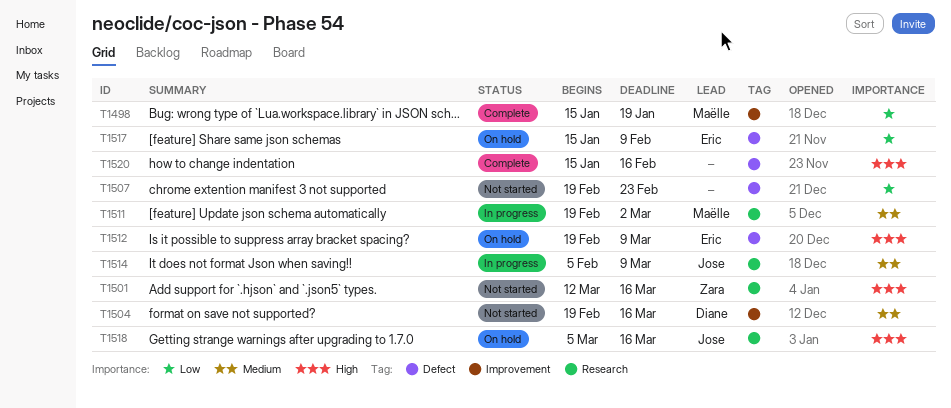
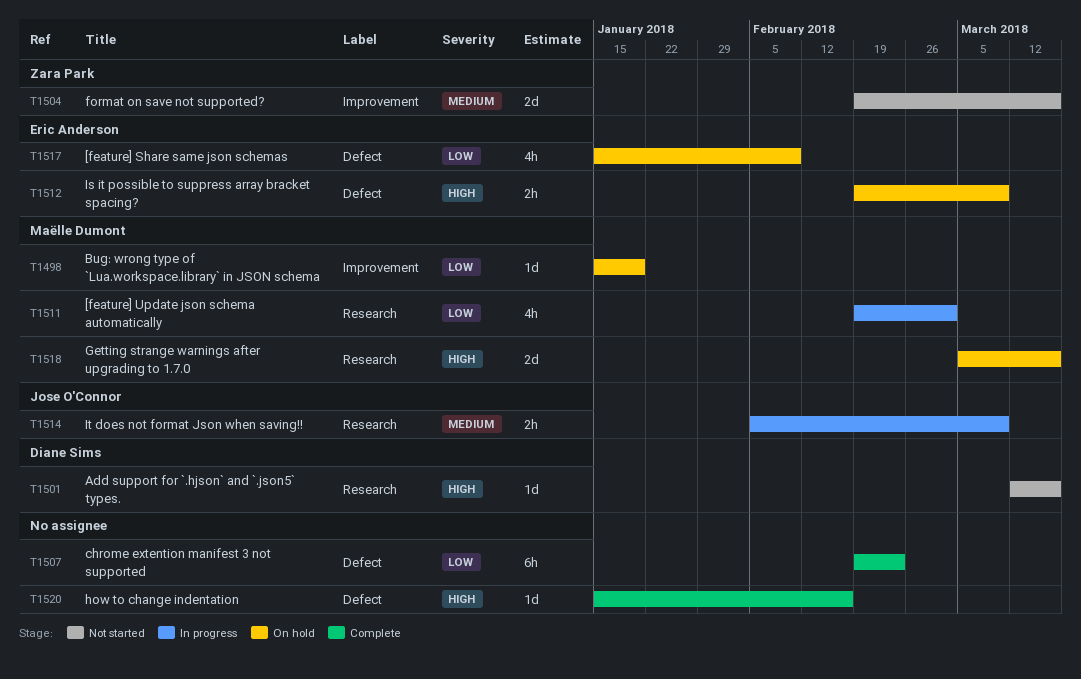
T1498, status: Complete -> On hold
T1501, owner: Zara Park -> Diane Sims
T1504, owner: Diane Sims -> Zara Park
T1507, status: Not started -> Complete
T1511, priority: Medium -> Low
T1518, owner: Jose O'Connor -> Maëlle Dumont

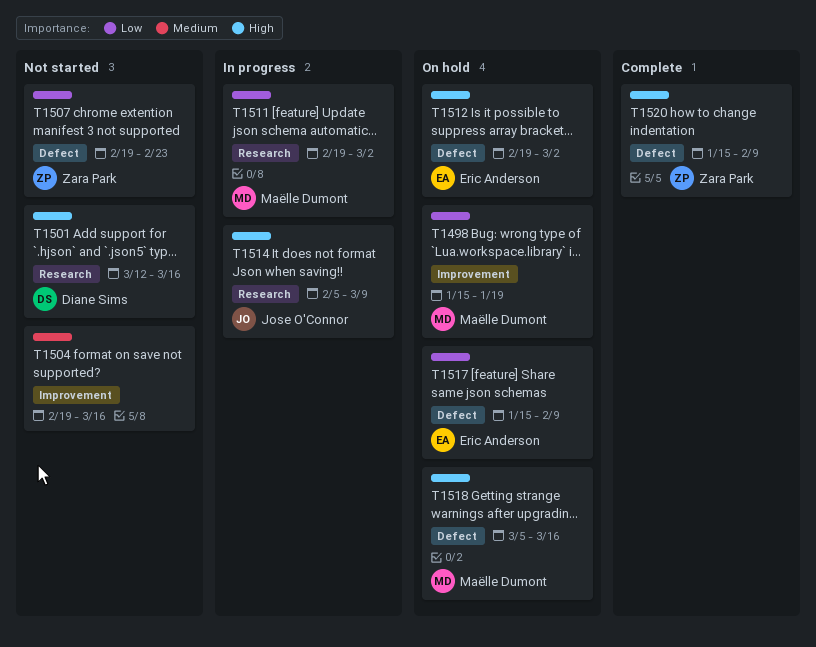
T1504, owner: Zara Park -> none
T1507, status: Complete -> Not started
T1507, owner: none -> Zara Park
T1512, due: Mar 9 -> Mar 2
T1514, priority: Medium -> High
T1518, label: Research -> Defect
T1520, owner: none -> Zara Park
T1520, due: Feb 16 -> Feb 9

